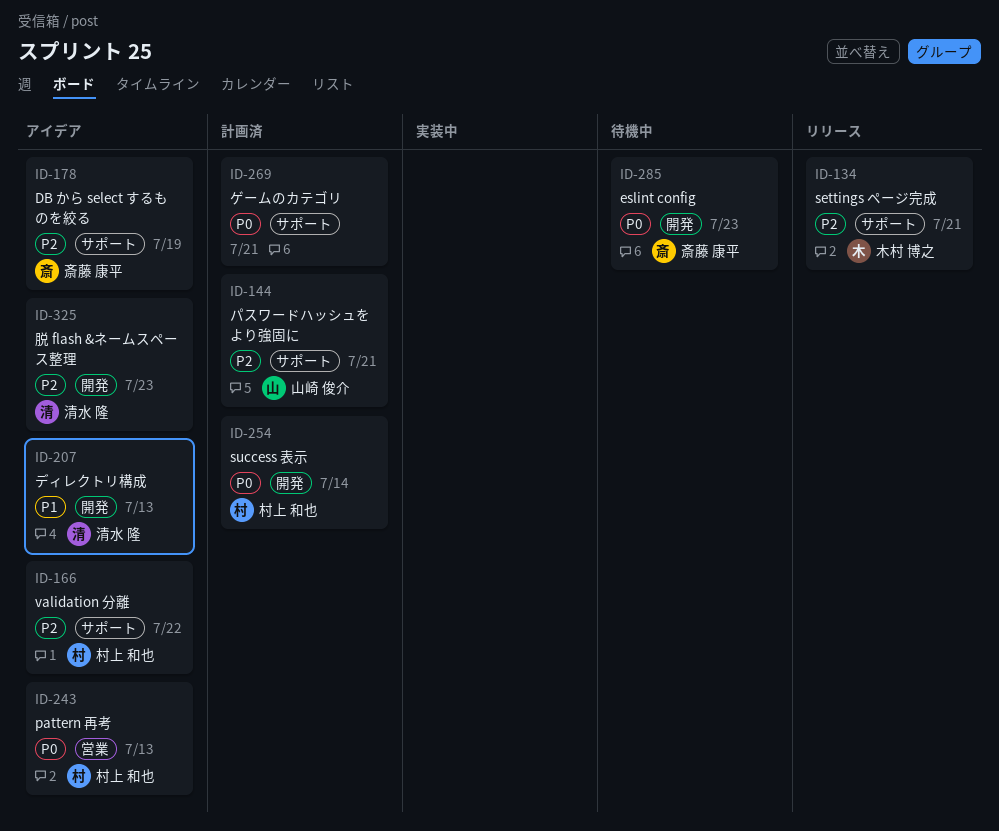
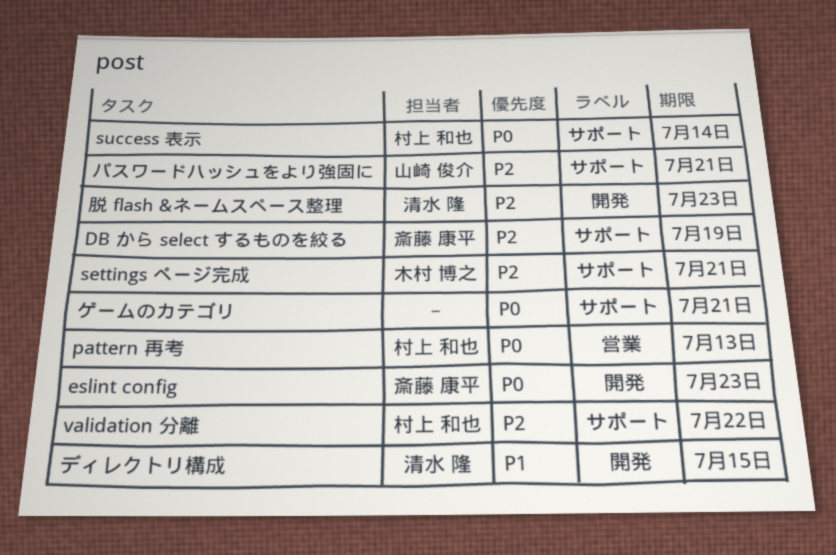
success 表示, label: 開発 -> サポート
ディレクトリ構成, due: Jul 13 -> Jul 15

